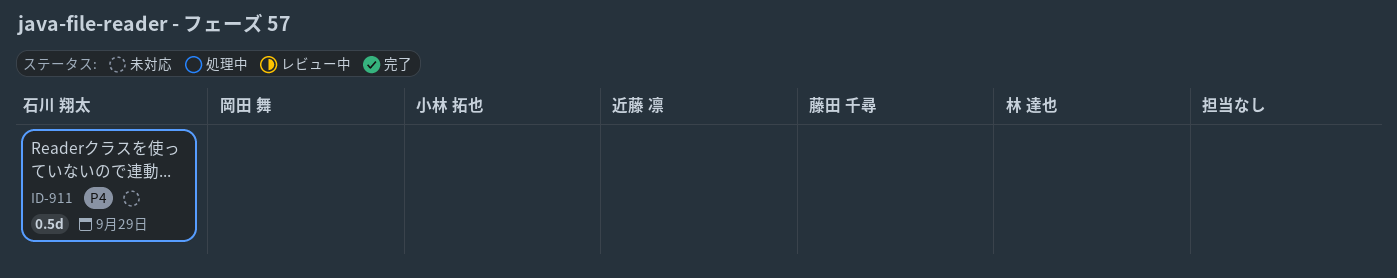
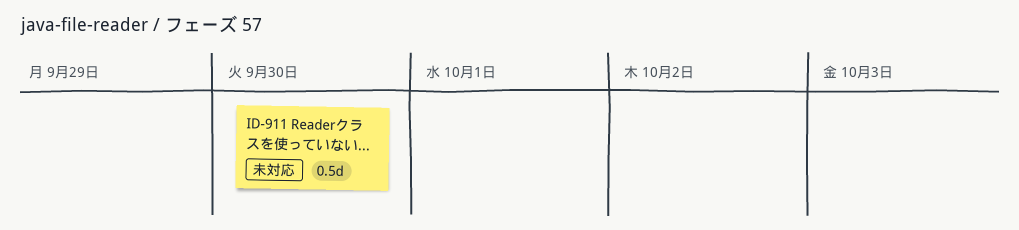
ID-911, due: Sep 29 -> Sep 30

